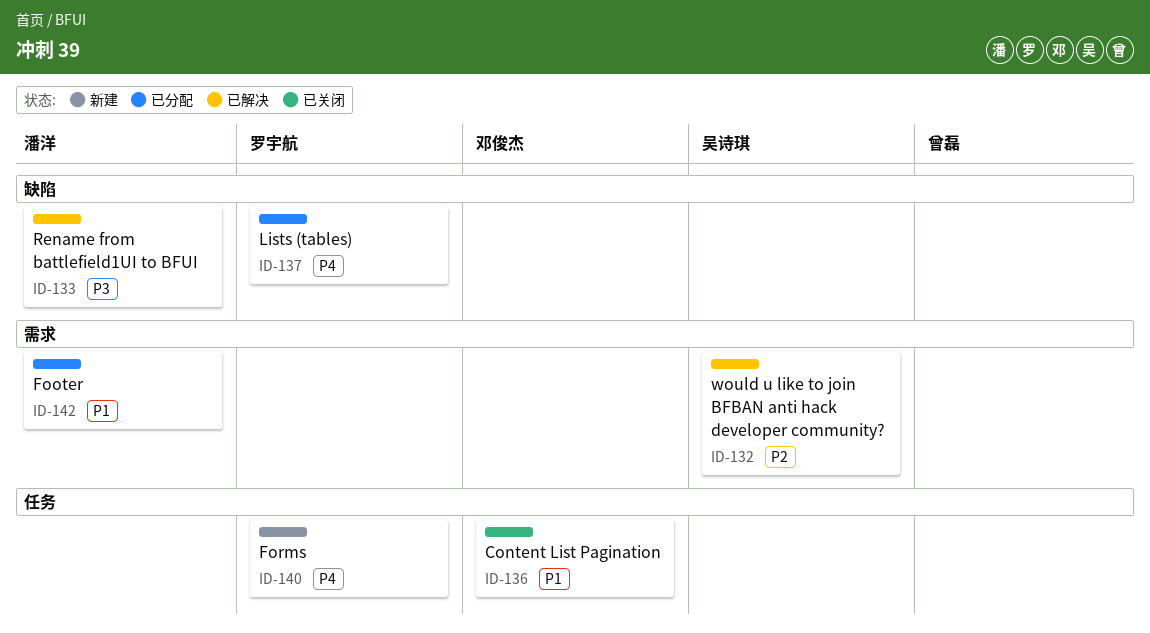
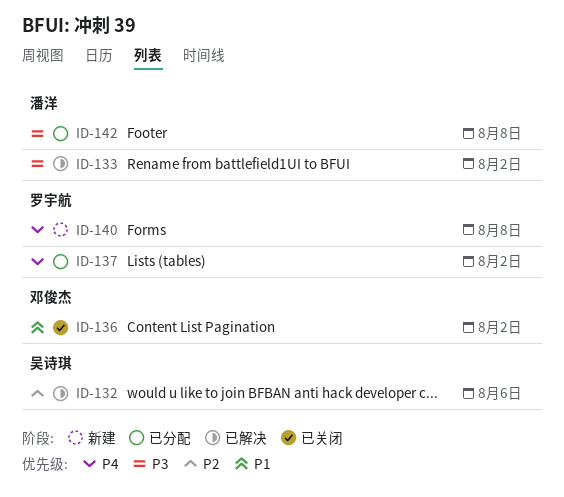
ID-142, priority: P1 -> P3

